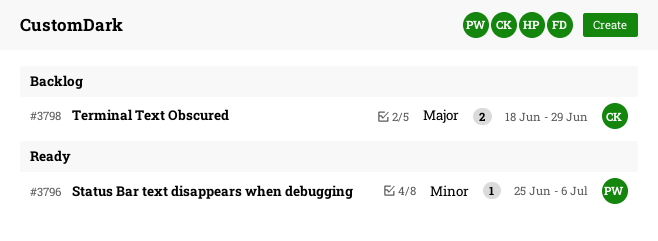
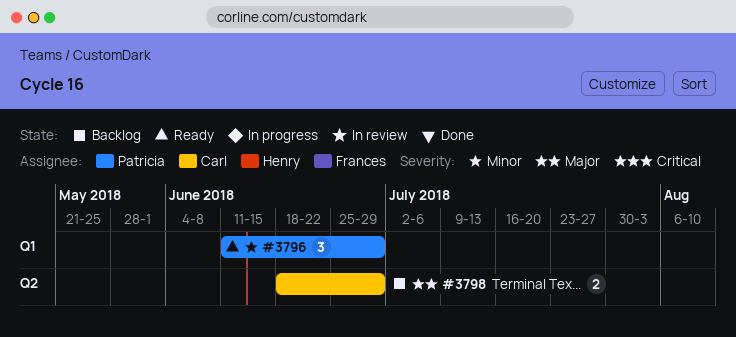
#3796, estimate: 1 -> 3
#3796, start: Jun 25 -> Jun 11
#3796, due: Jul 6 -> Jun 29

